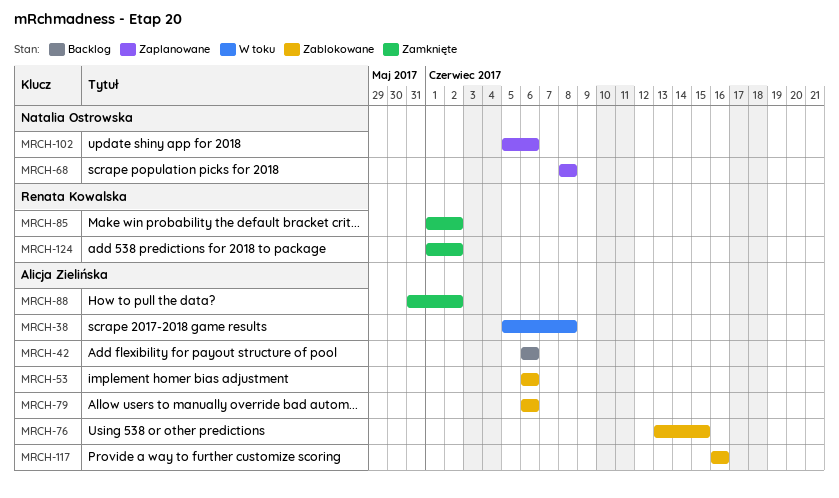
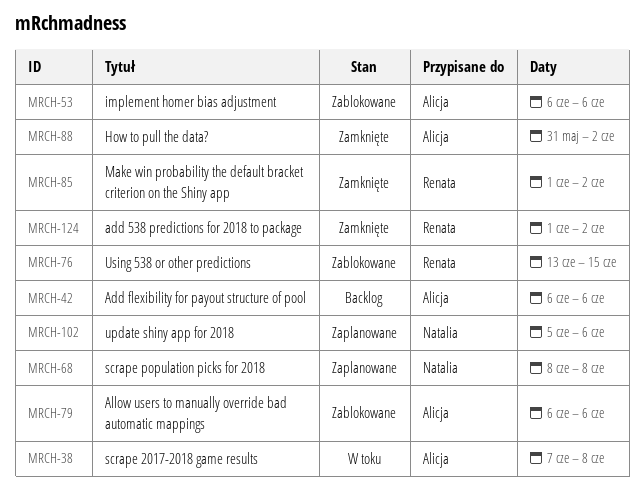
MRCH-38, start: Jun 5 -> Jun 7
MRCH-76, owner: Alicja Zielińska -> Renata Kowalska
MRCH-117: present -> none

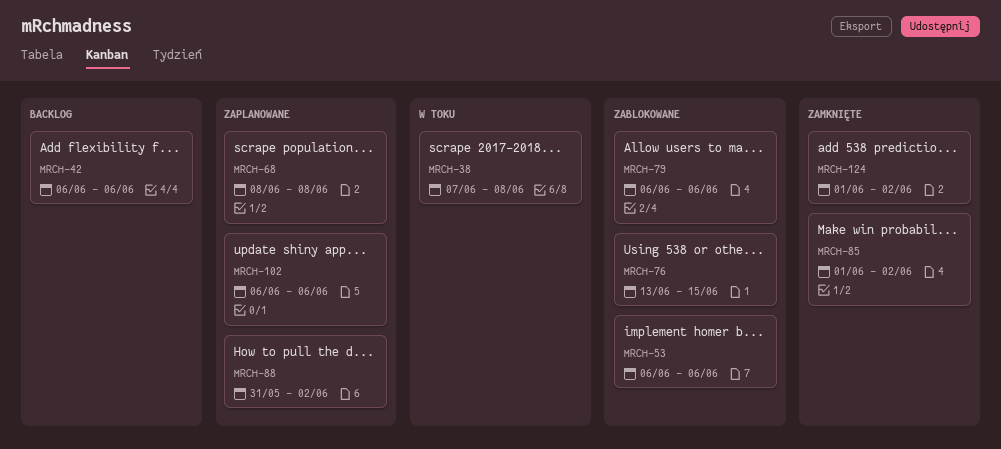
MRCH-88, status: Zamknięte -> Zaplanowane
MRCH-102, start: Jun 5 -> Jun 6

